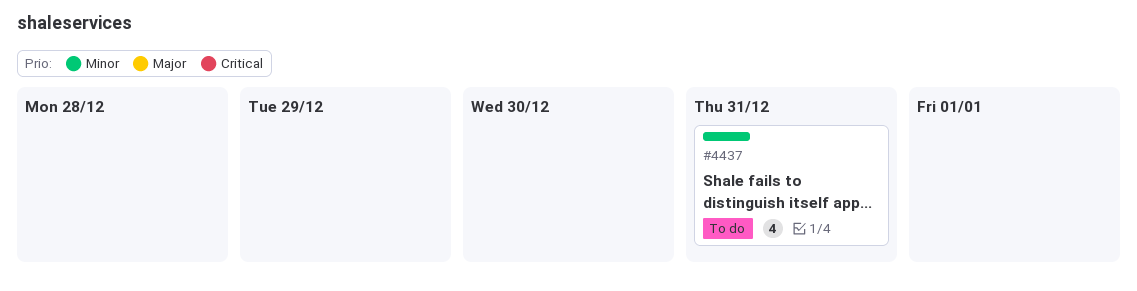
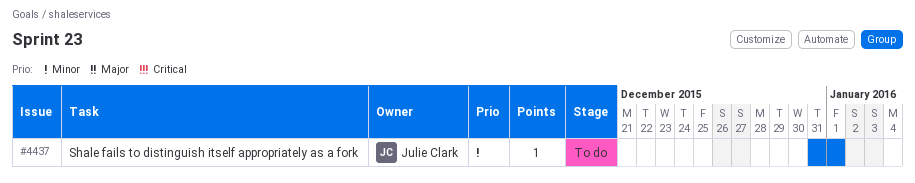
#4437, estimate: 4 -> 1
#4437, due: Dec 31 -> Jan 1

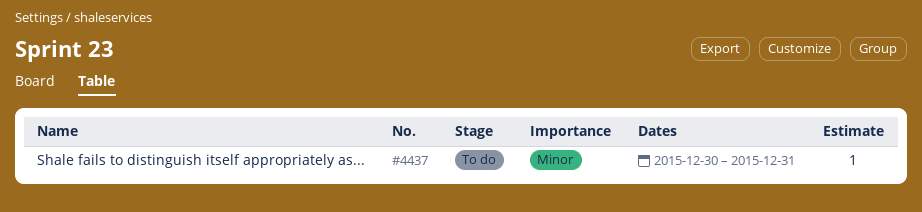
#4437, start: Dec 31 -> Dec 30
#4437, due: Jan 1 -> Dec 31

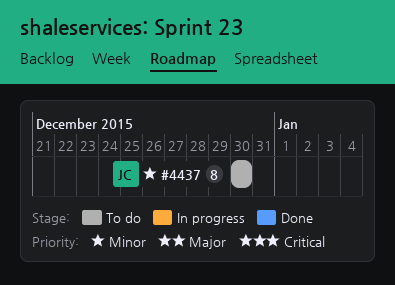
#4437, estimate: 1 -> 8
#4437, due: Dec 31 -> Dec 30

